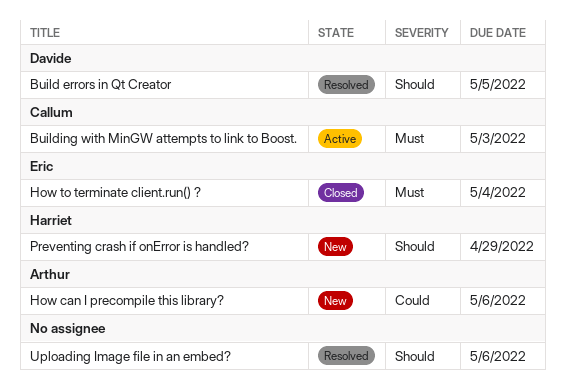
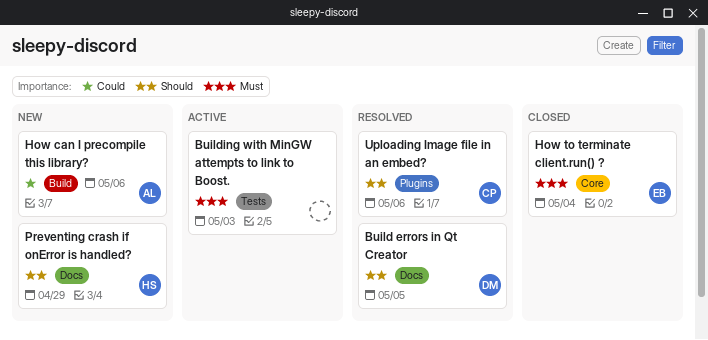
Building with MinGW attempts to link to Boost., owner: Callum -> none
Uploading Image file in an embed?, owner: none -> Callum

